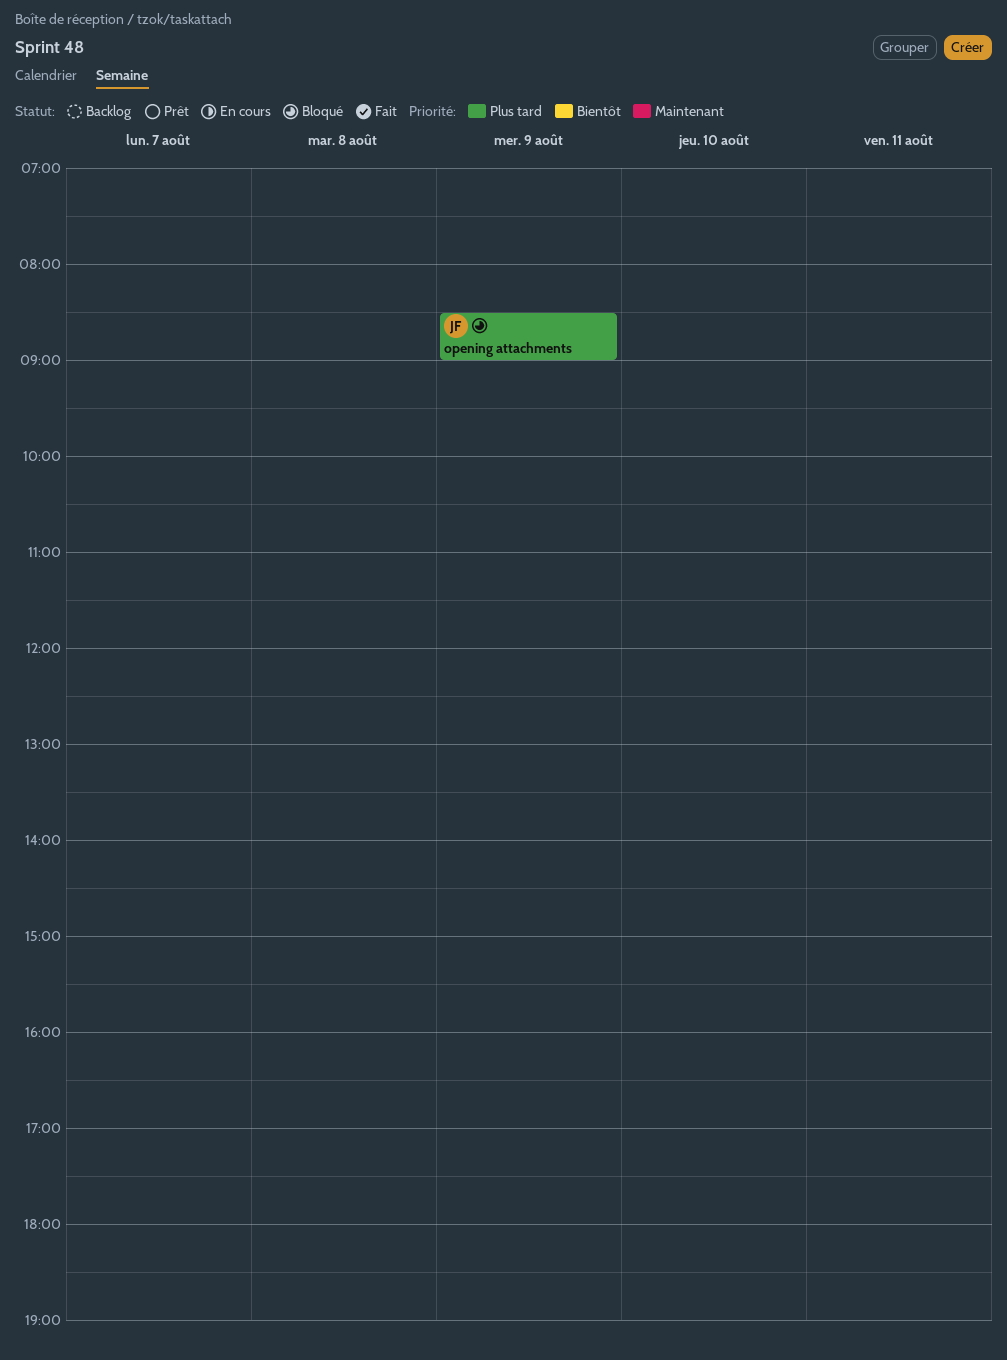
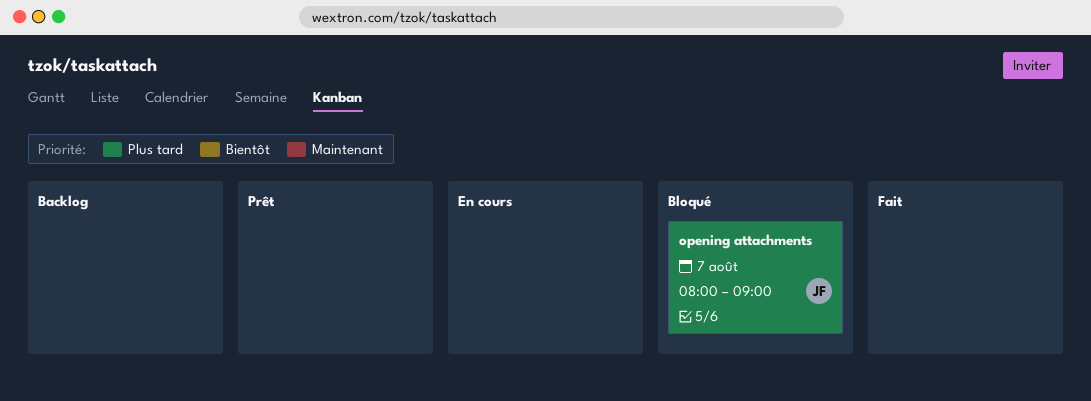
opening attachments, day: Aug 9 -> Aug 7
opening attachments, begins: 08:30 -> 08:00

